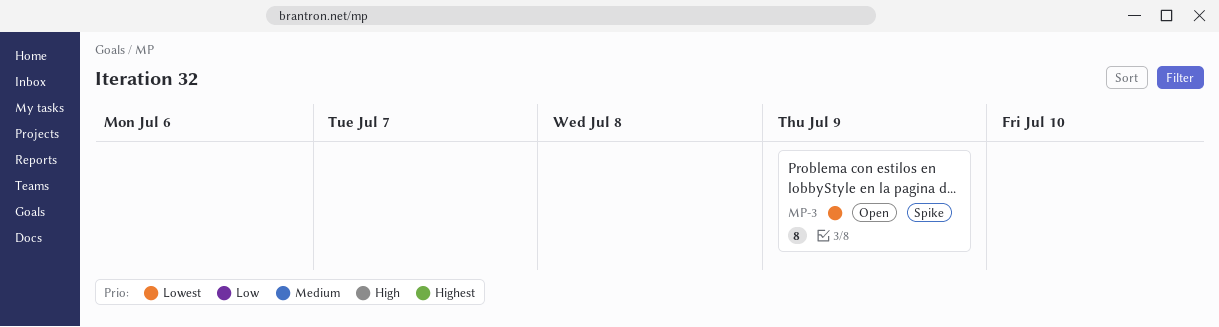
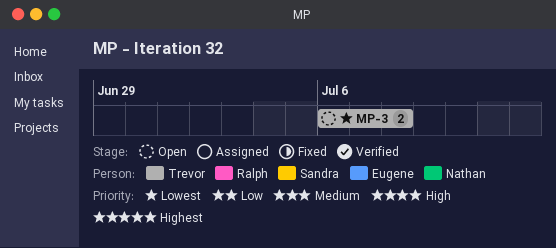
MP-3, estimate: 8 -> 2
MP-3, due: Jul 9 -> Jul 8

